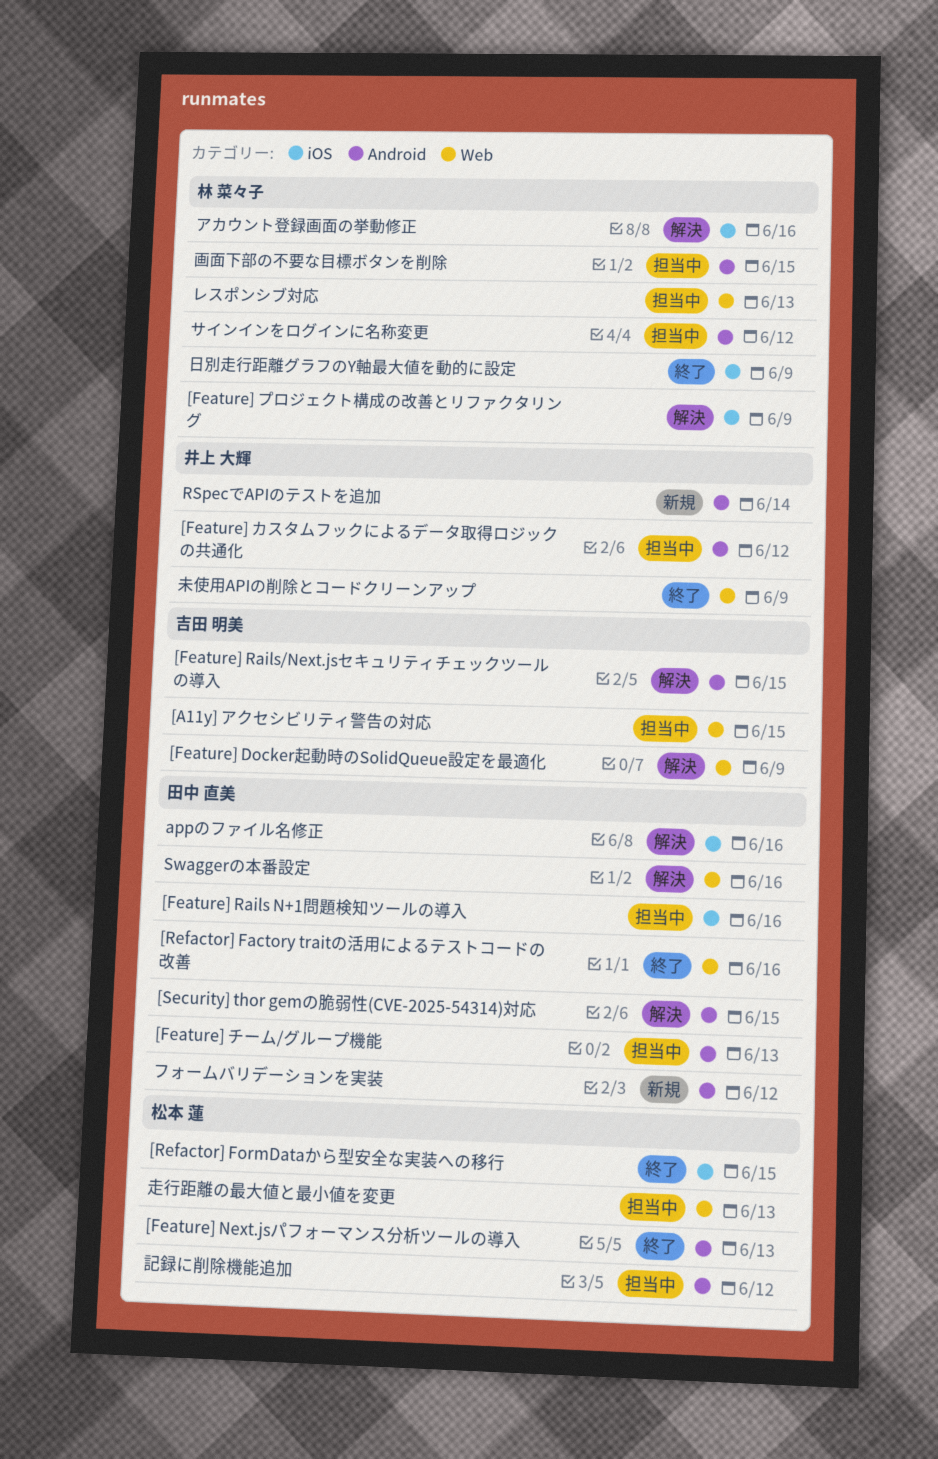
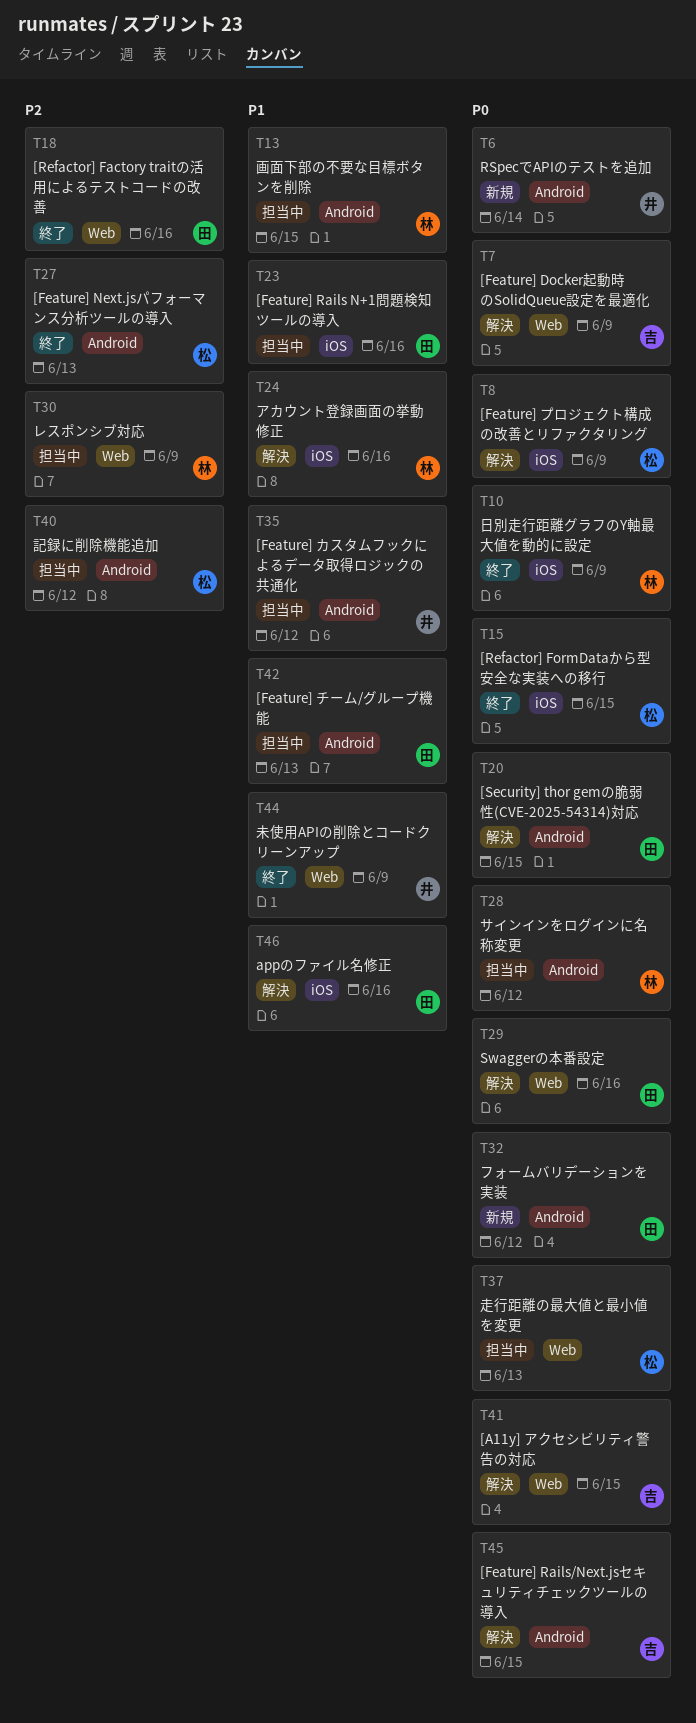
[A11y] アクセシビリティ警告の対応, status: 担当中 -> 解決
[Feature] プロジェクト構成の改善とリファクタリング, owner: 林 菜々子 -> 松本 蓮
レスポンシブ対応, due: Jun 13 -> Jun 9

